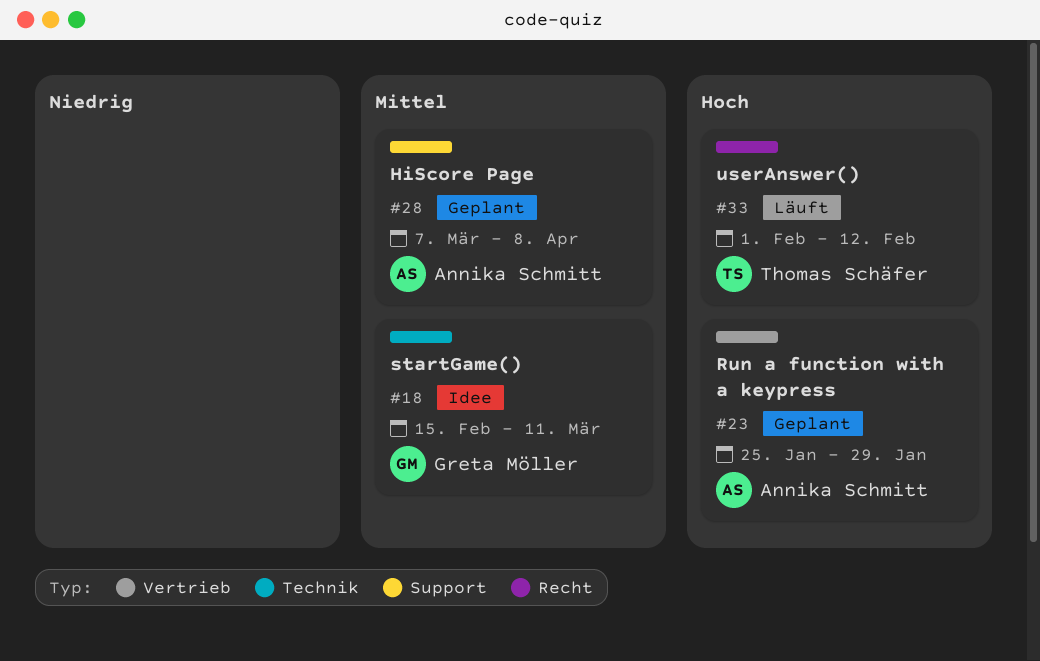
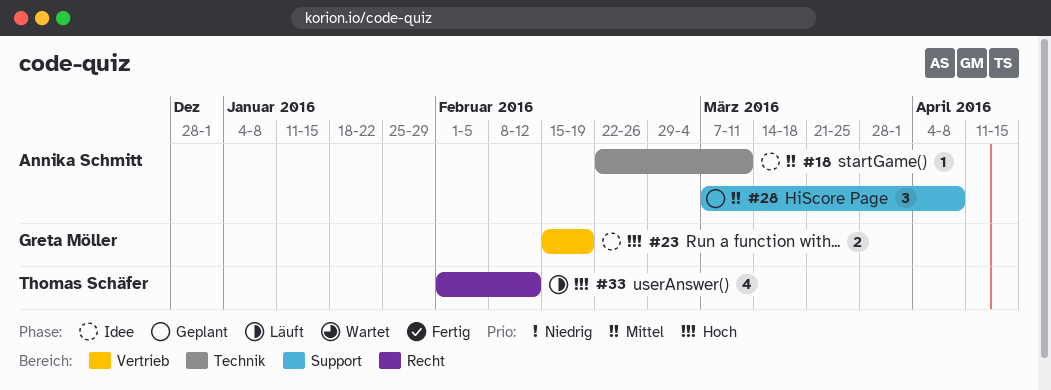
#18, owner: Greta Möller -> Annika Schmitt
#18, start: Feb 15 -> Feb 22
#23, status: Geplant -> Idee
#23, owner: Annika Schmitt -> Greta Möller
#23, start: Jan 25 -> Feb 15
#23, due: Jan 29 -> Feb 19

